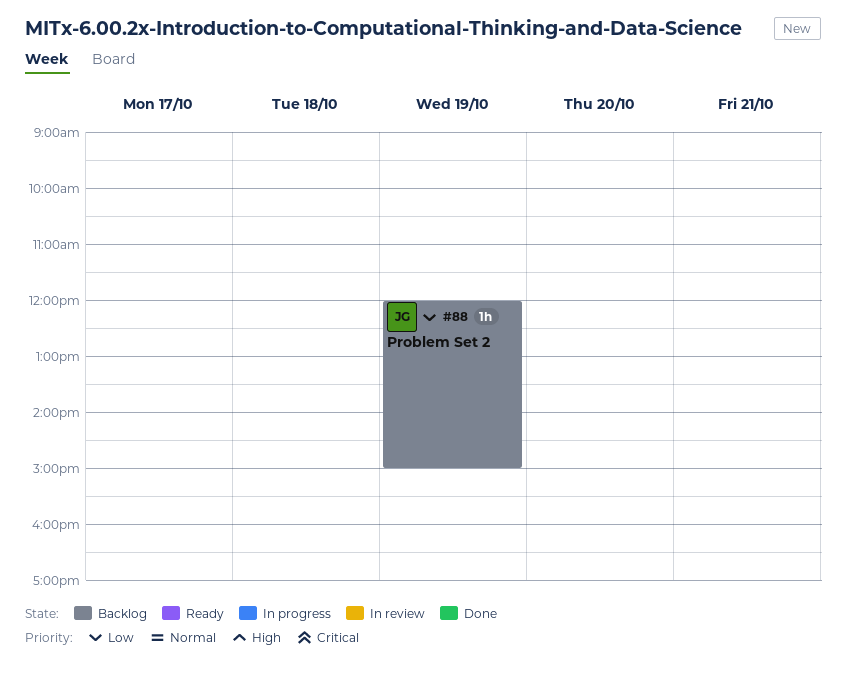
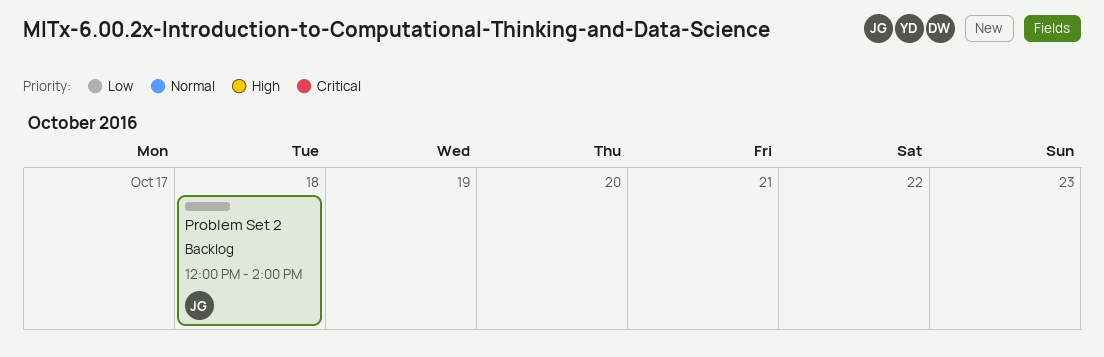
Problem Set 2, day: Oct 19 -> Oct 18
Problem Set 2, ends: 15:00 -> 14:00

